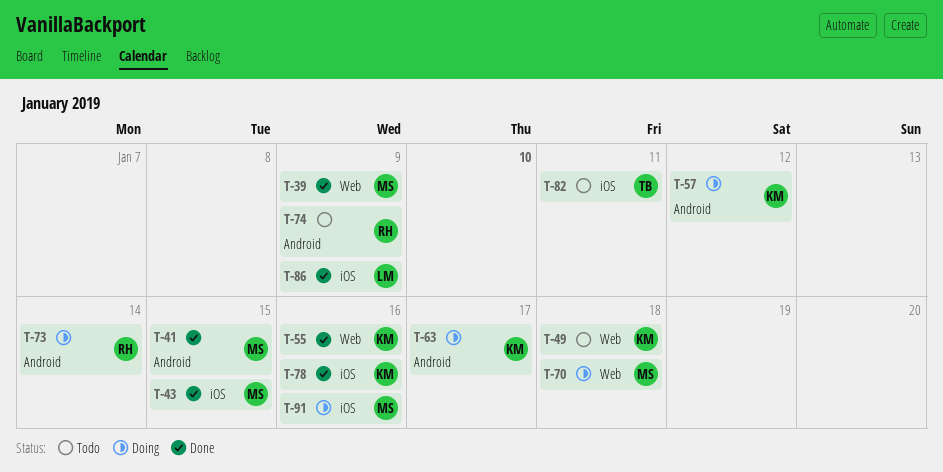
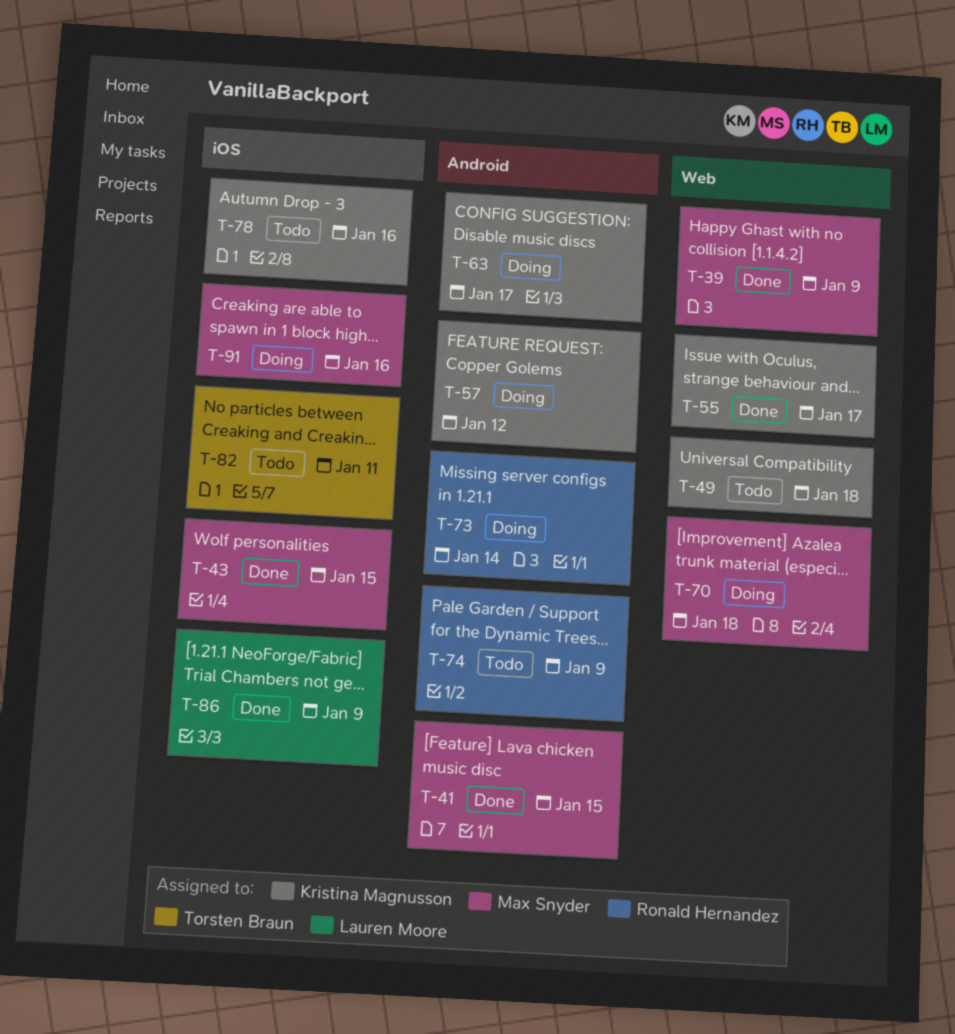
T-55, due: Jan 16 -> Jan 17
T-78, status: Done -> Todo

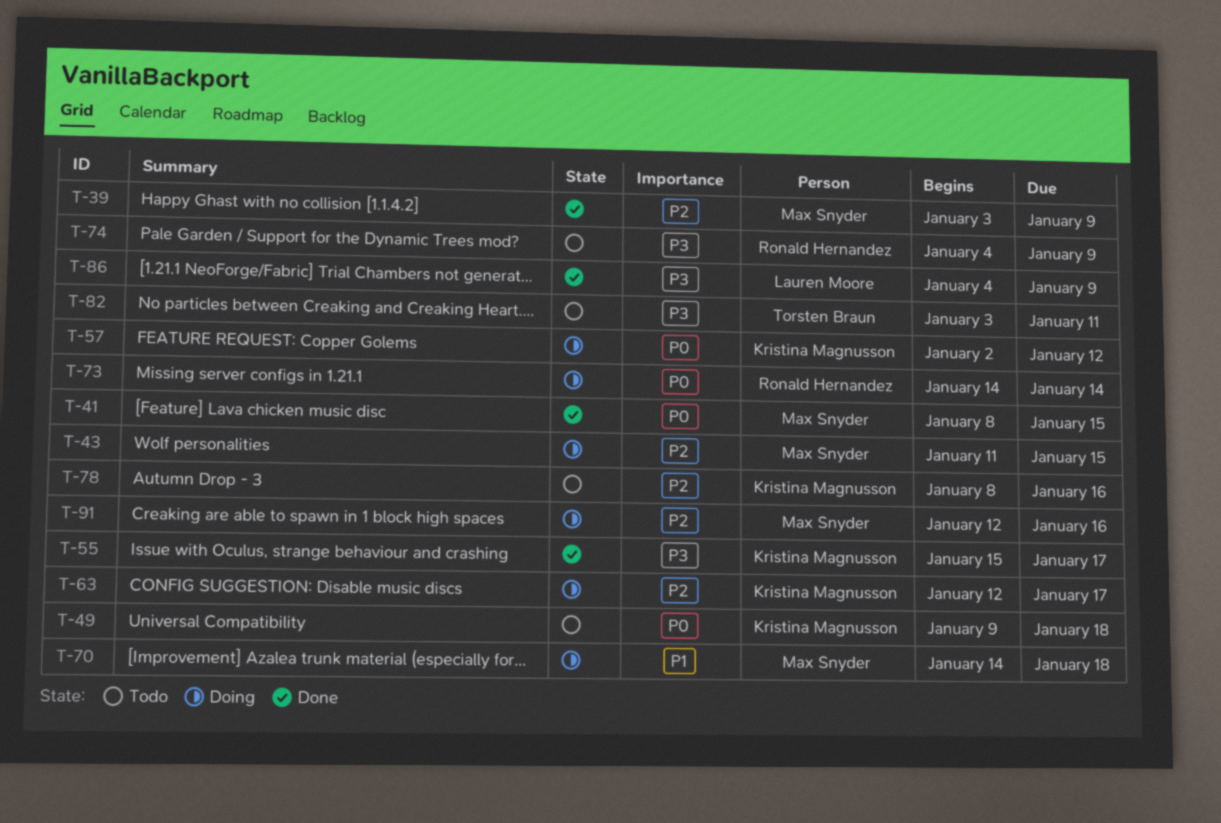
T-43, status: Done -> Doing

